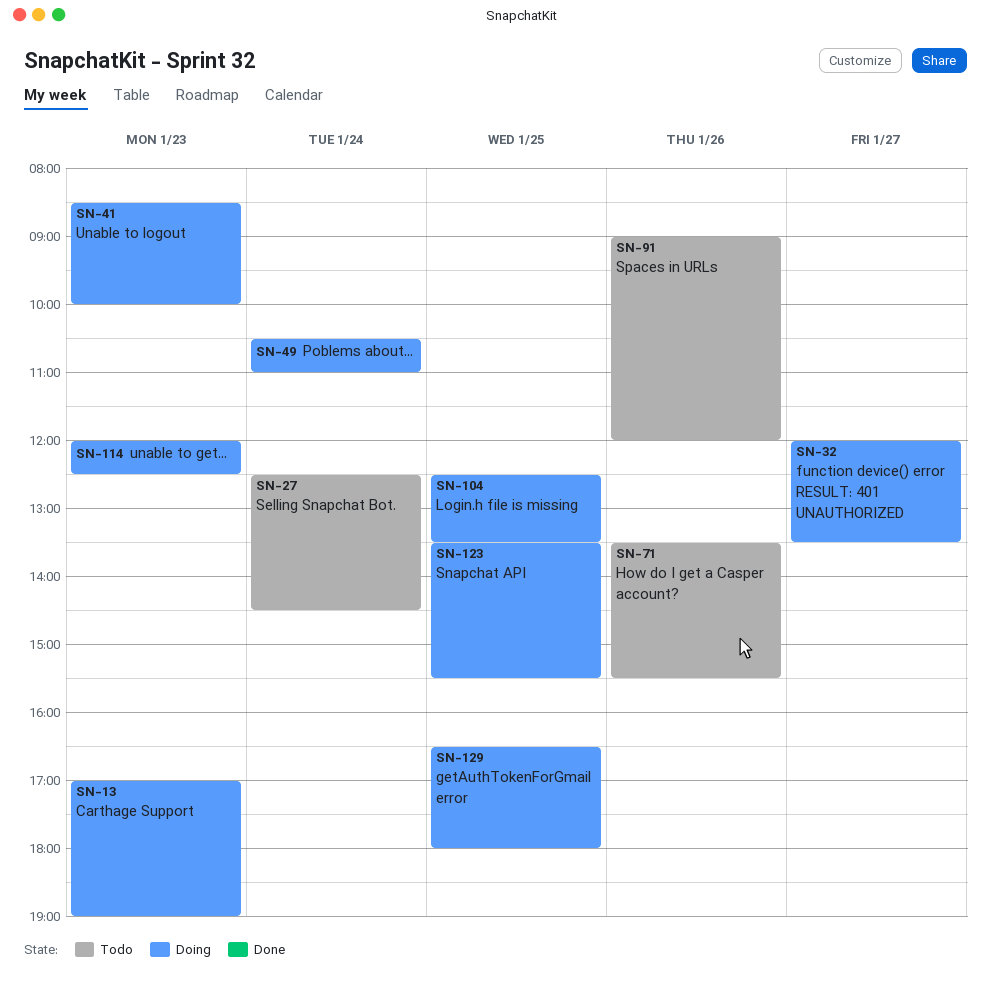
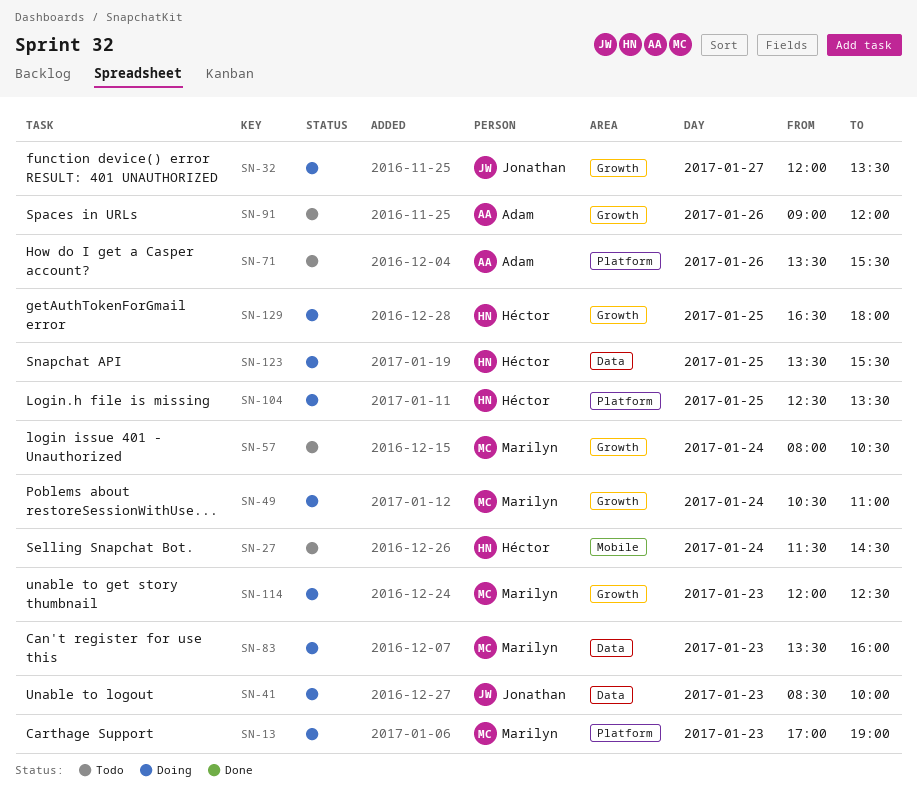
SN-27, begins: 12:30 -> 11:30
SN-57: none -> present
SN-83: none -> present

